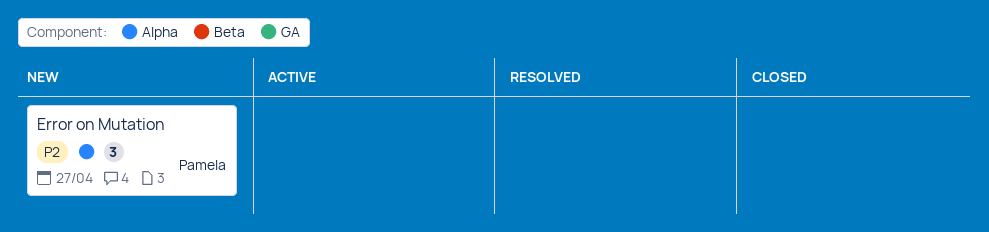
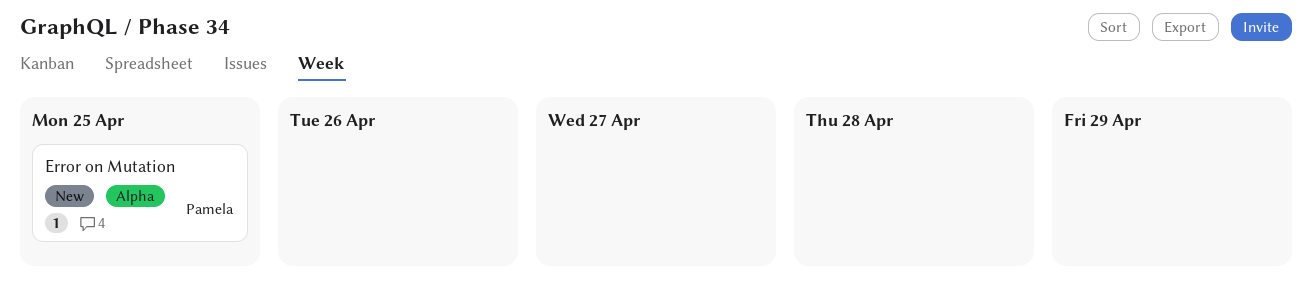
Error on Mutation, estimate: 3 -> 1
Error on Mutation, due: Apr 27 -> Apr 25

